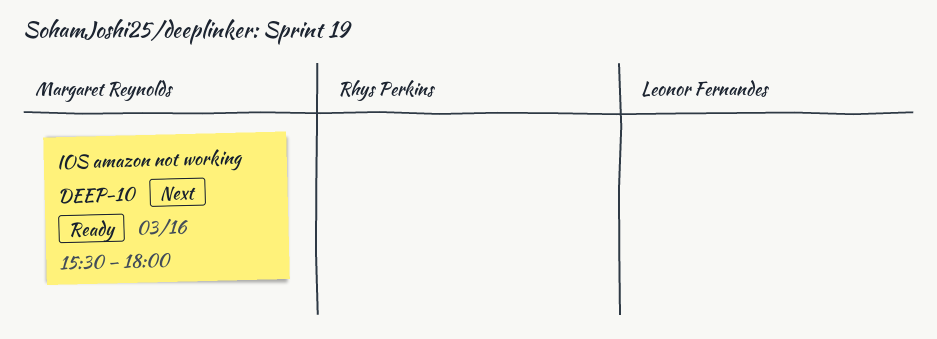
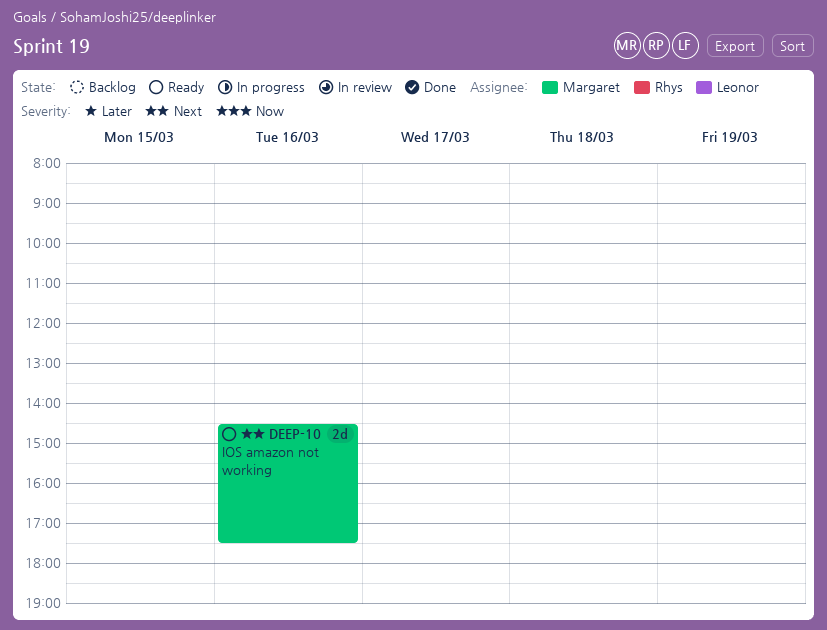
DEEP-10, begins: 15:30 -> 14:30
DEEP-10, ends: 18:00 -> 17:30

